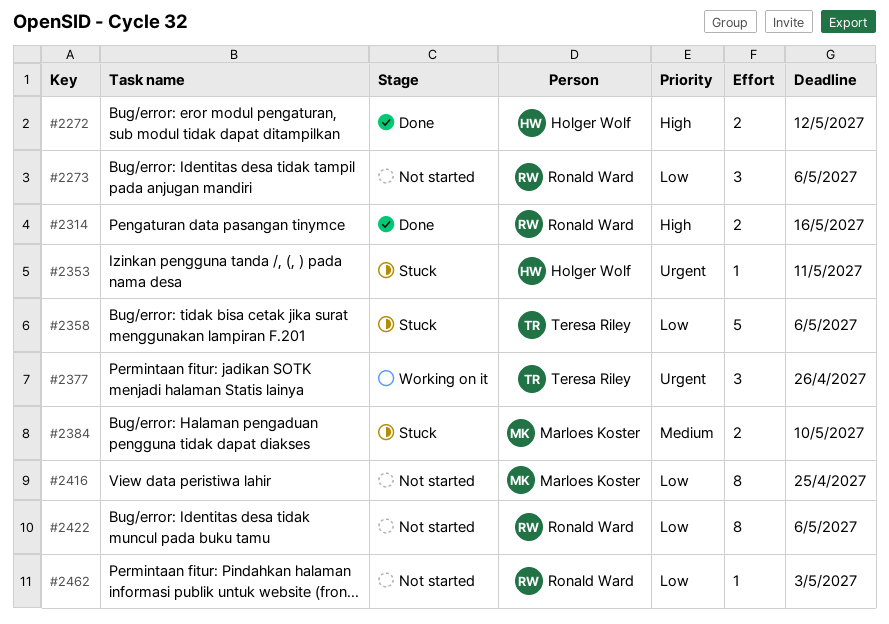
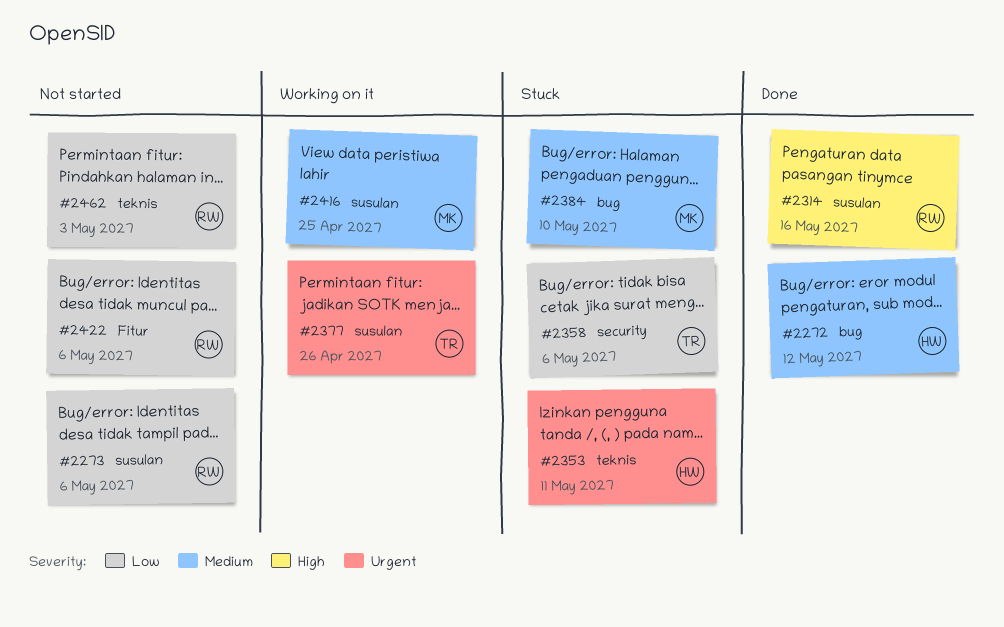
#2272, priority: High -> Medium
#2416, status: Not started -> Working on it
#2416, priority: Low -> Medium

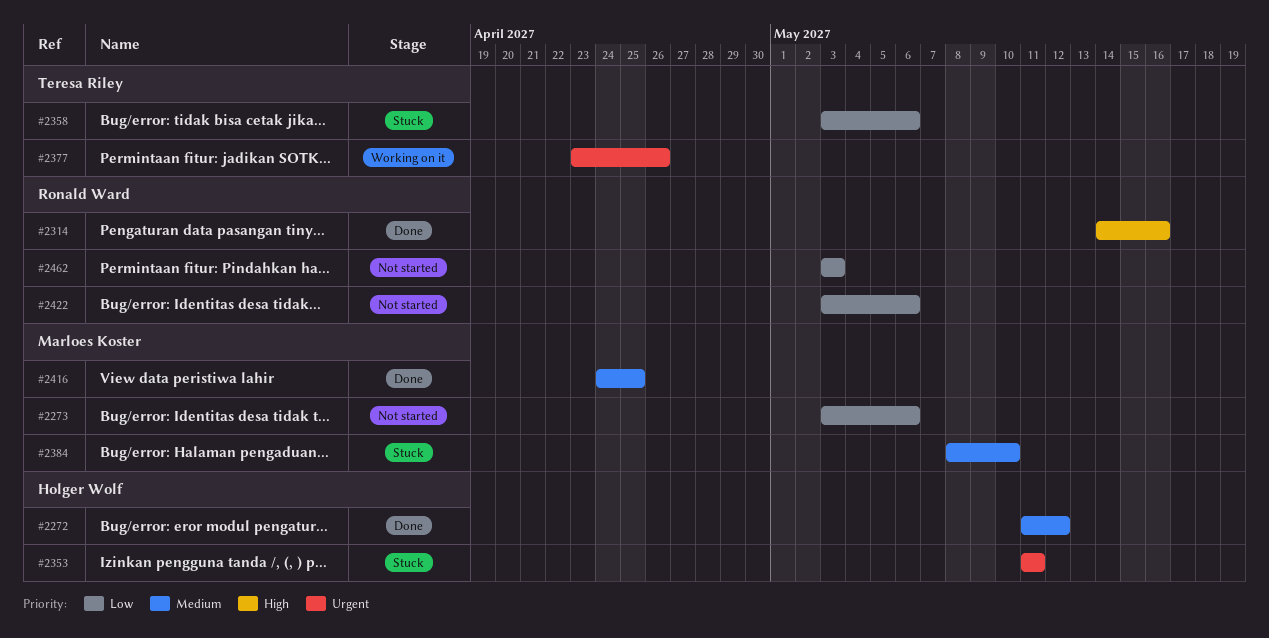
#2273, owner: Ronald Ward -> Marloes Koster
#2416, status: Working on it -> Done

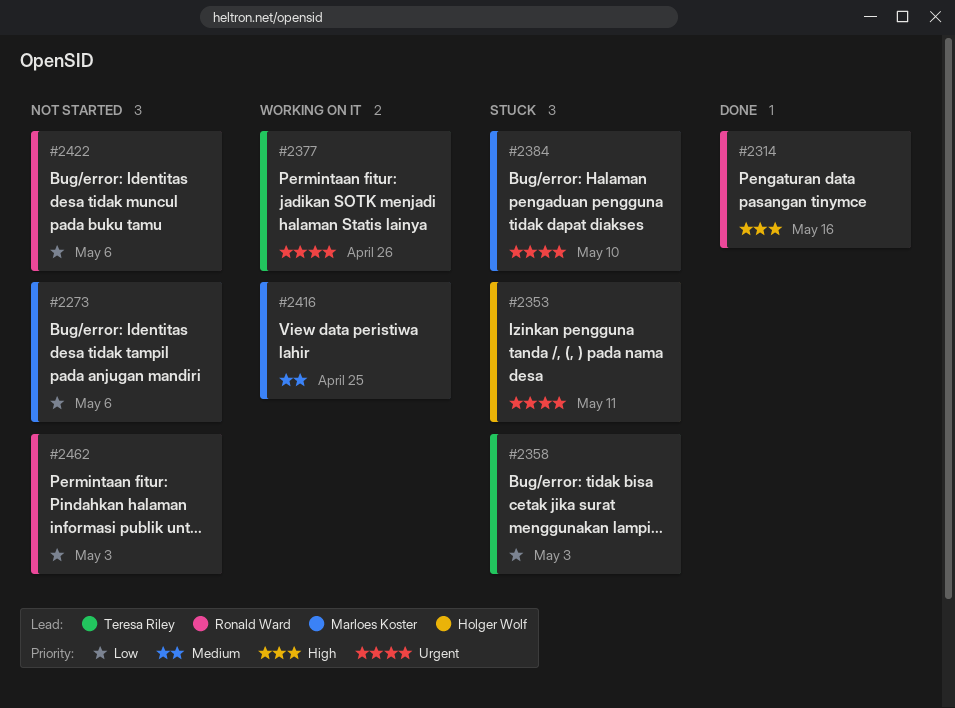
#2272: present -> none
#2358, due: May 6 -> May 3
#2384, priority: Medium -> Urgent
#2416, status: Done -> Working on it

